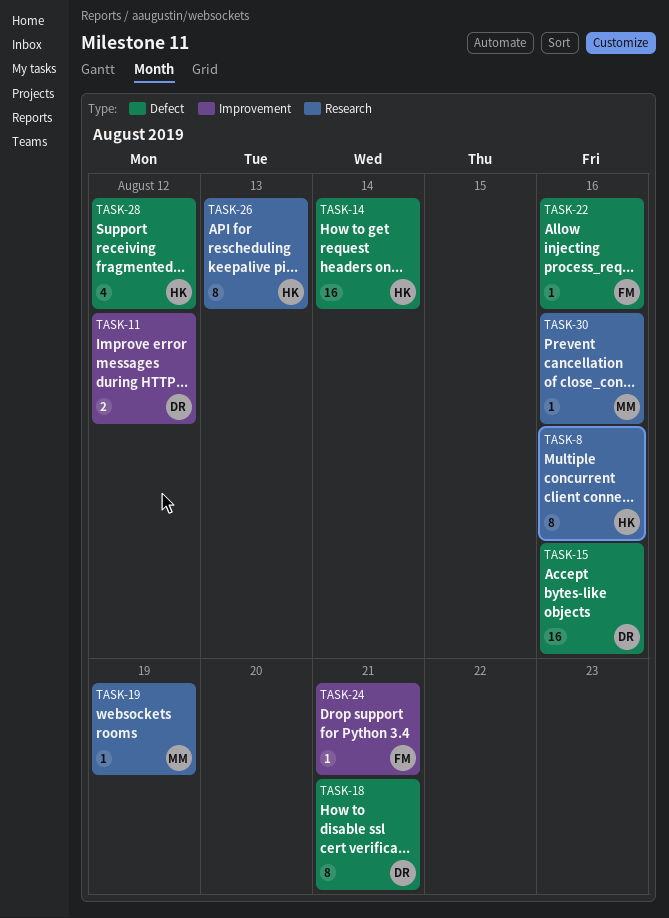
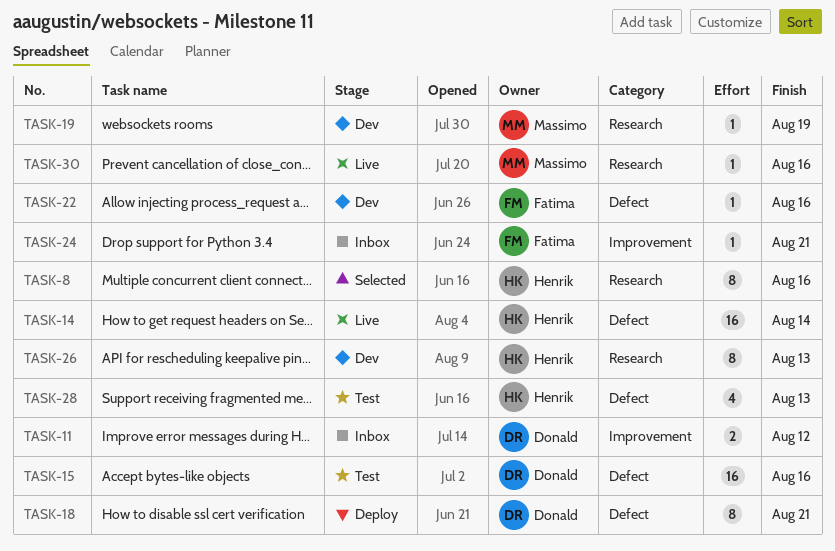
TASK-28, due: Aug 12 -> Aug 13

